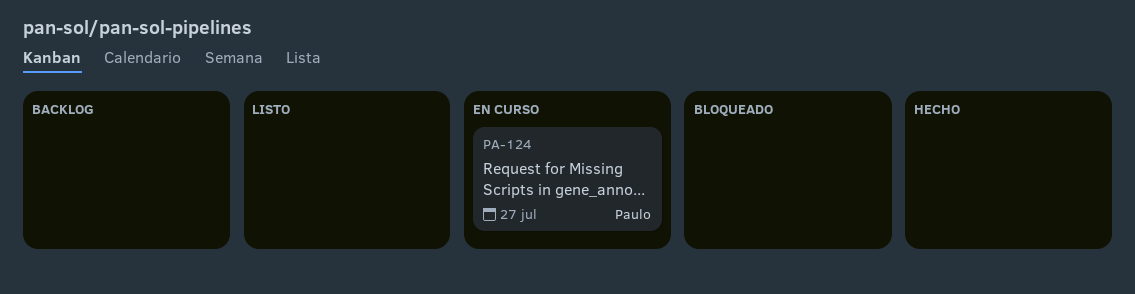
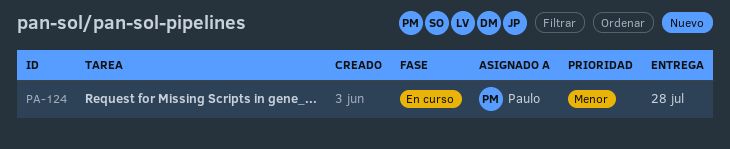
PA-124, due: Jul 27 -> Jul 28

